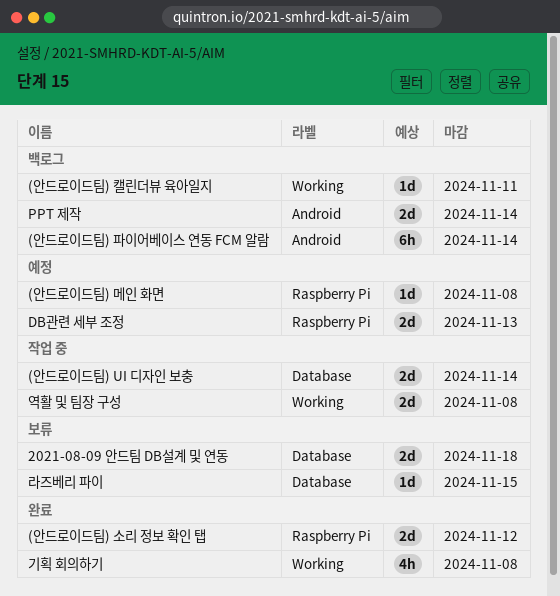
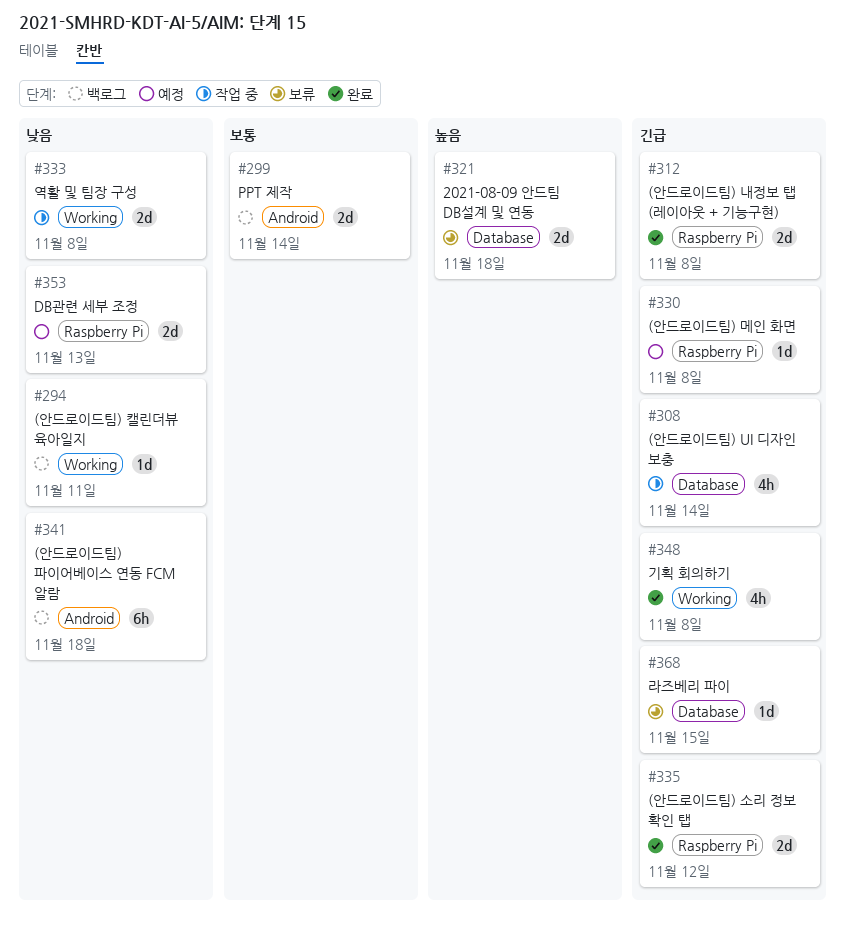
(안드로이드팀) UI 디자인 보충, estimate: 2d -> 4h
(안드로이드팀) 내정보 탭 (레이아웃 + 기능구현): none -> present
(안드로이드팀) 파이어베이스 연동 FCM 알람, due: Nov 14 -> Nov 18

